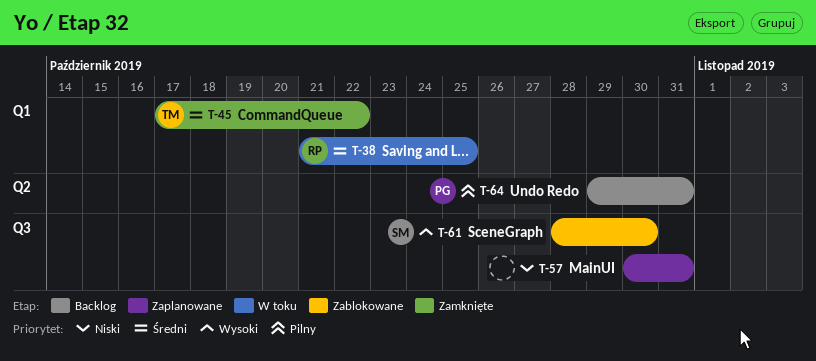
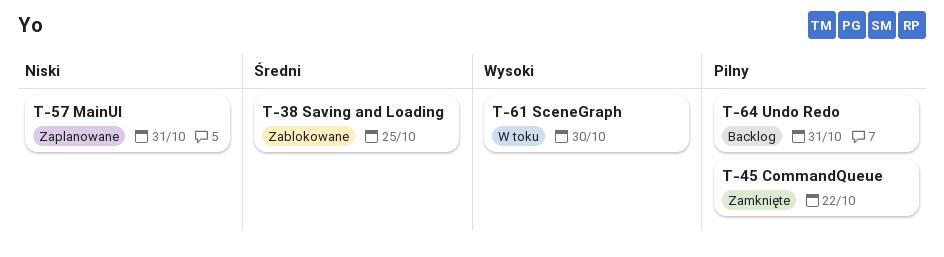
T-38, status: W toku -> Zablokowane
T-45, priority: Średni -> Pilny
T-61, status: Zablokowane -> W toku

